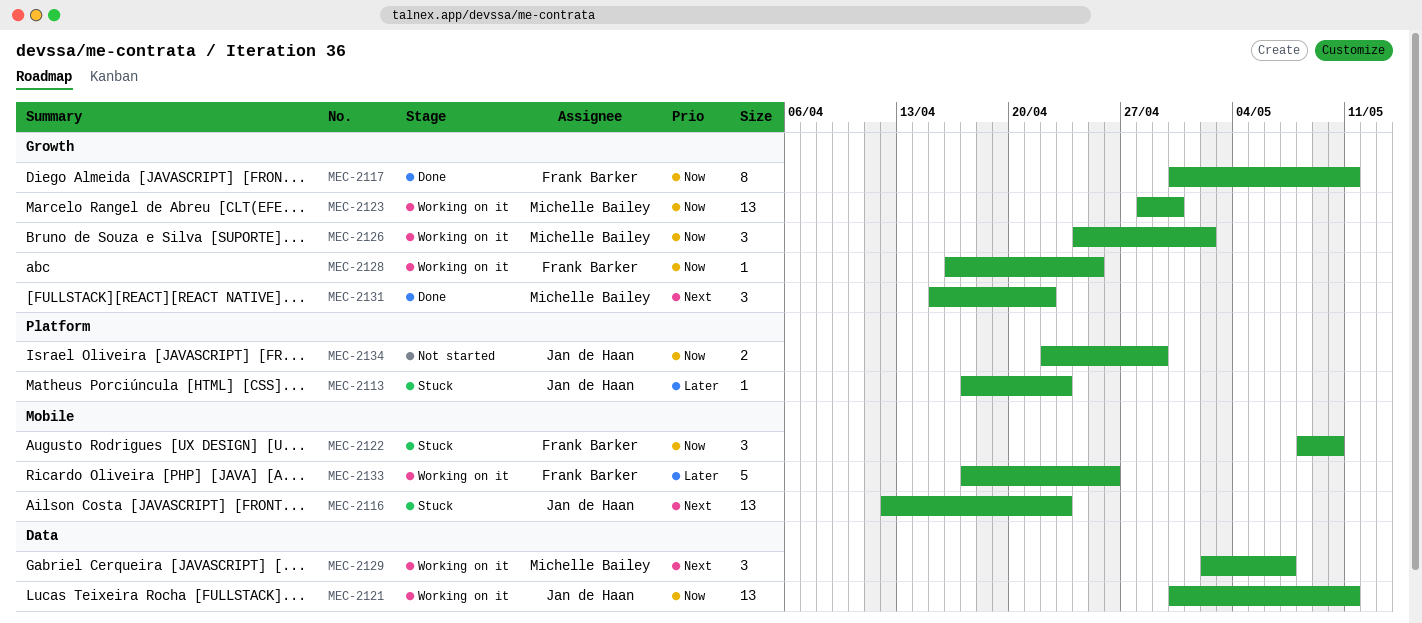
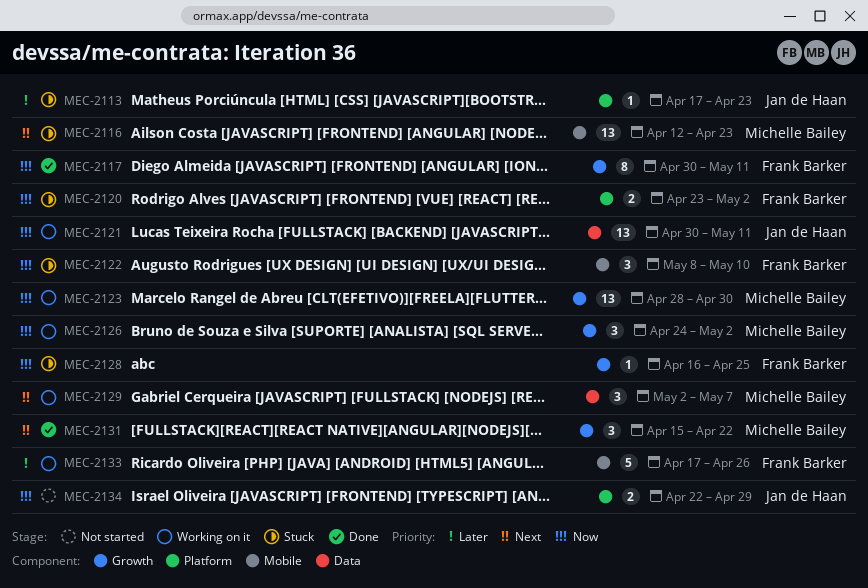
MEC-2116, owner: Jan de Haan -> Michelle Bailey
MEC-2120: none -> present
MEC-2128, status: Working on it -> Stuck

